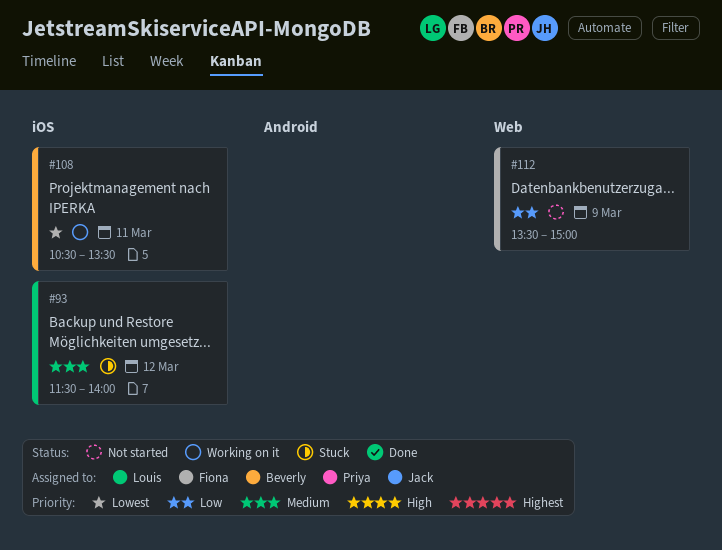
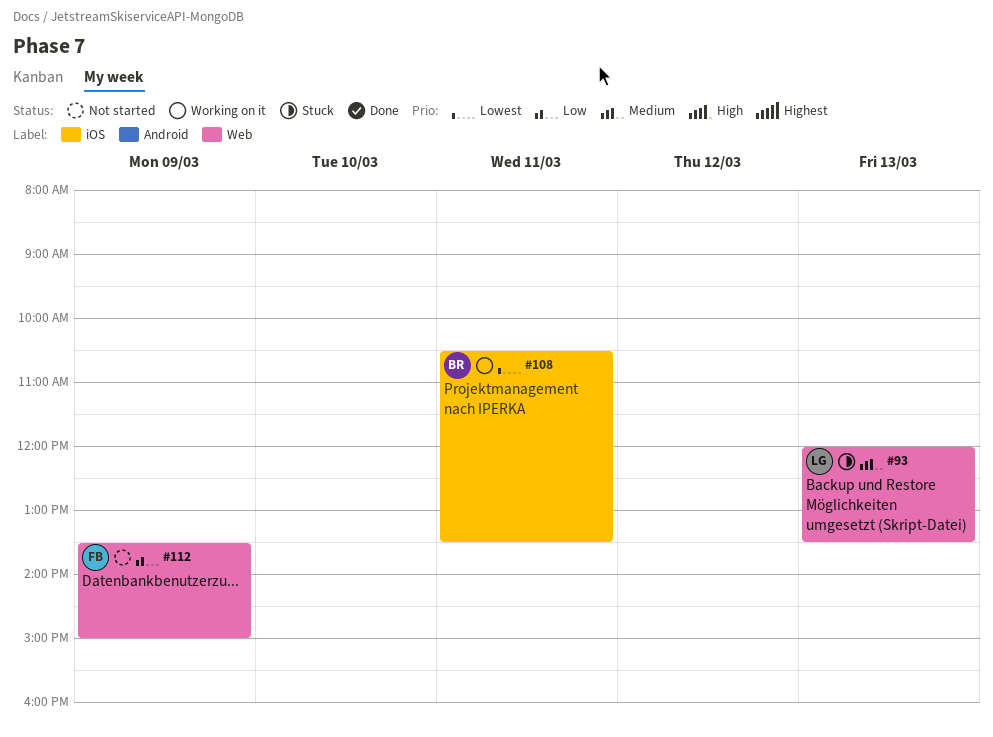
#93, label: iOS -> Web
#93, day: Mar 12 -> Mar 13
#93, begins: 11:30 -> 12:00
#93, ends: 14:00 -> 13:30

